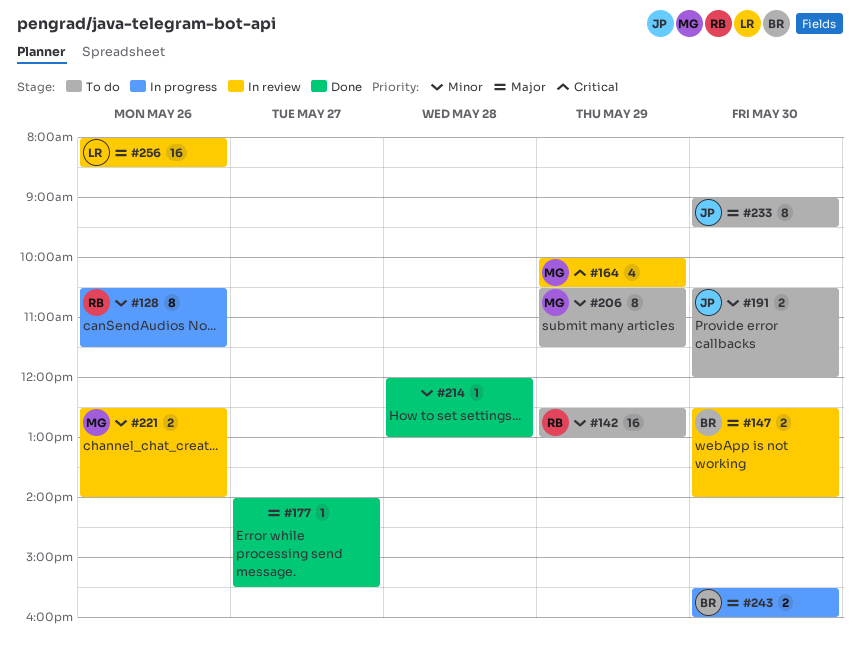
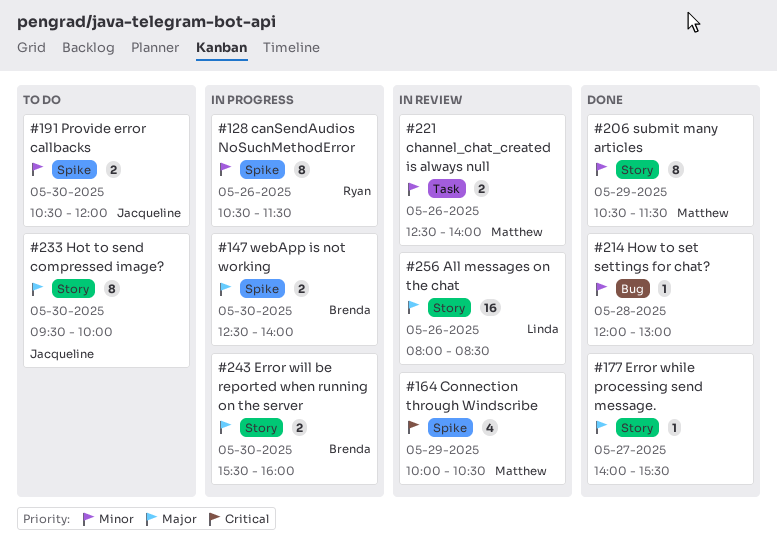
#142: present -> none
#147, status: In review -> In progress
#206, status: To do -> Done
#233, begins: 09:00 -> 09:30
#233, ends: 09:30 -> 10:00

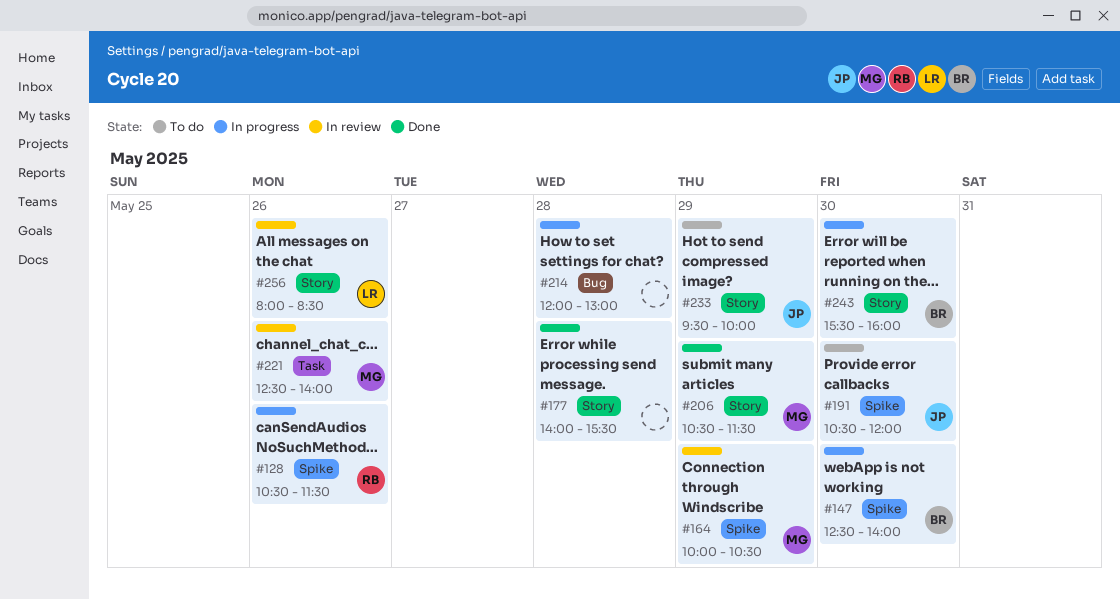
#177, day: May 27 -> May 28
#214, status: Done -> In progress
#233, day: May 30 -> May 29

